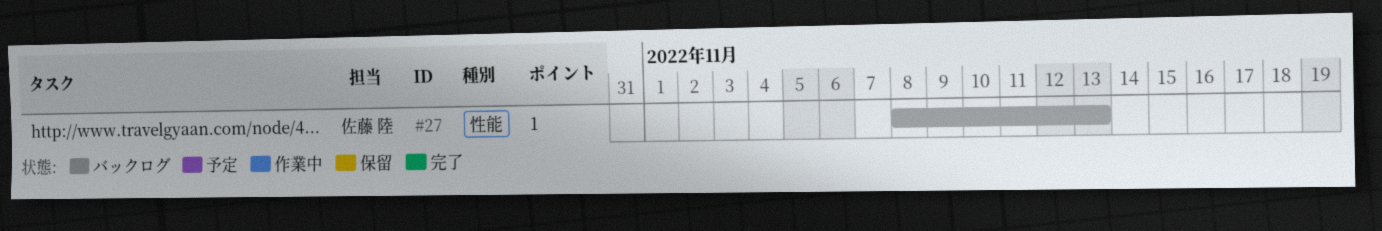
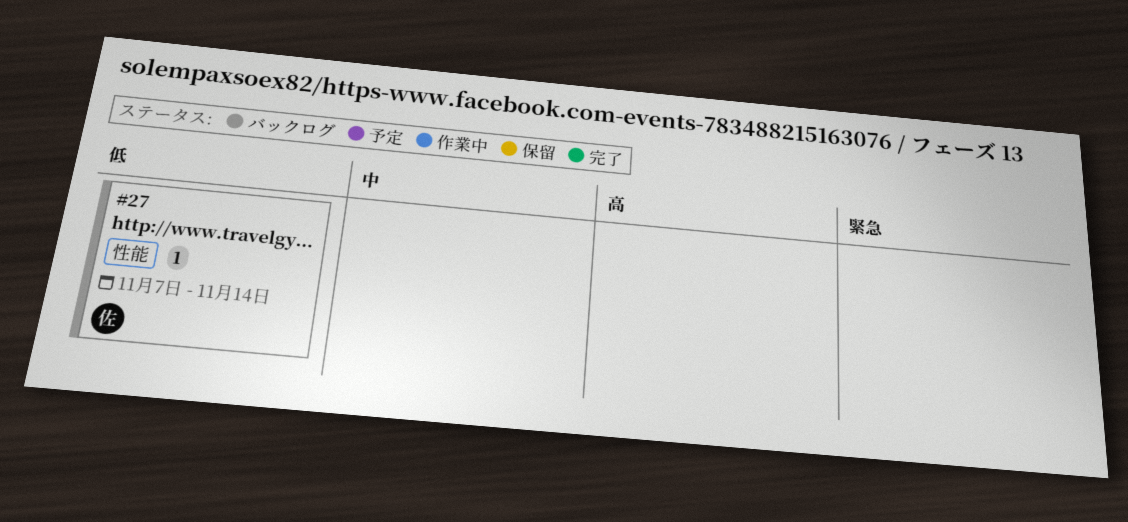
#27, start: Nov 8 -> Nov 7
#27, due: Nov 13 -> Nov 14

